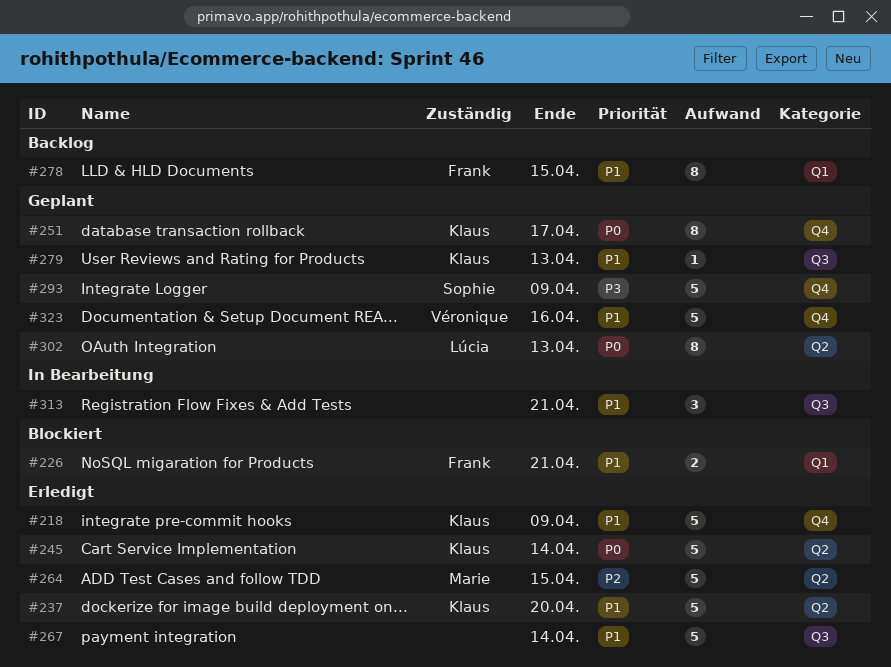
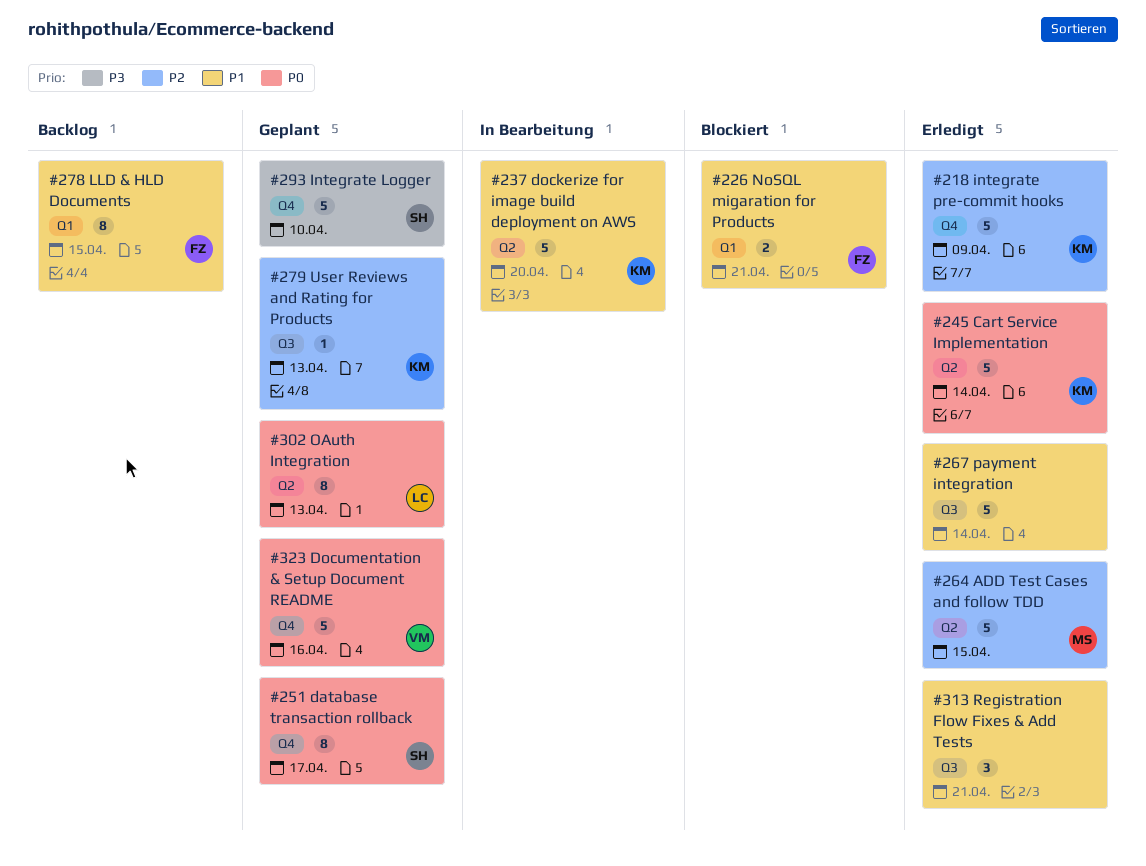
#218, priority: P1 -> P2
#237, status: Erledigt -> In Bearbeitung
#251, owner: Klaus -> Sophie
#279, priority: P1 -> P2
#293, due: Apr 9 -> Apr 10
#313, status: In Bearbeitung -> Erledigt
#323, priority: P1 -> P0

